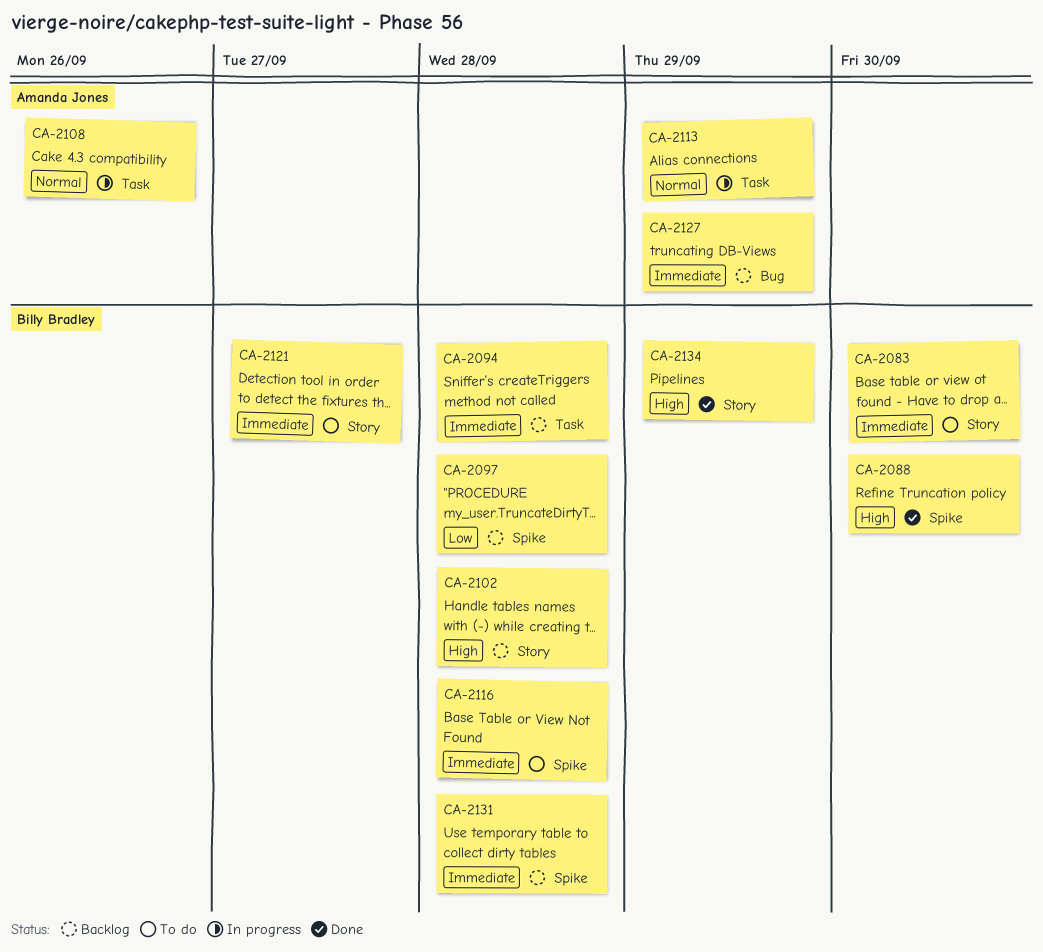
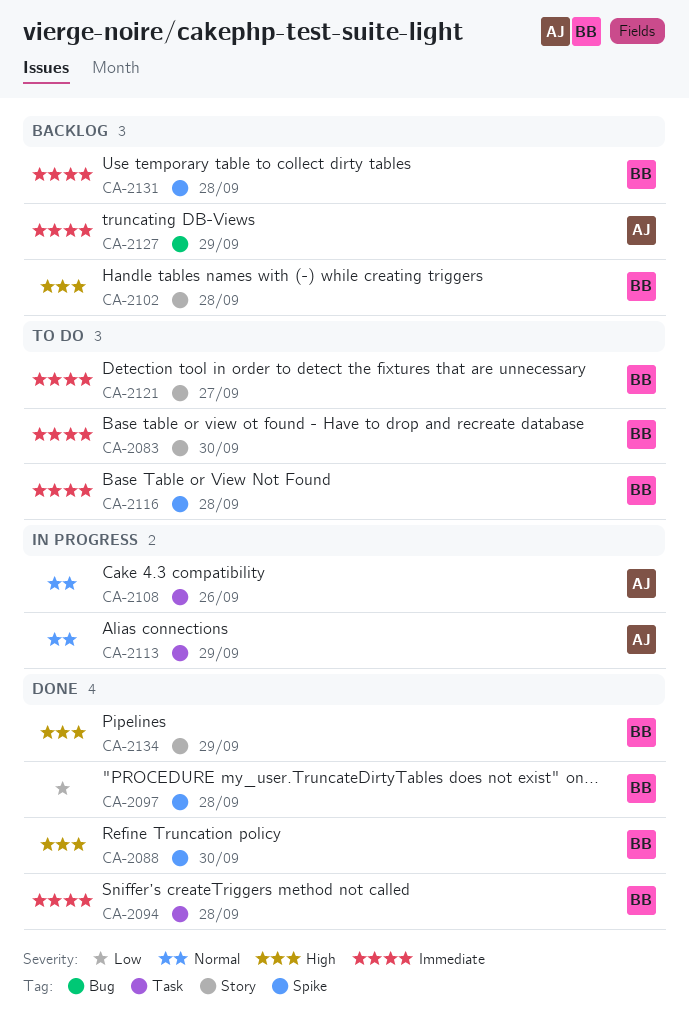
CA-2094, status: Backlog -> Done
CA-2097, status: Backlog -> Done

